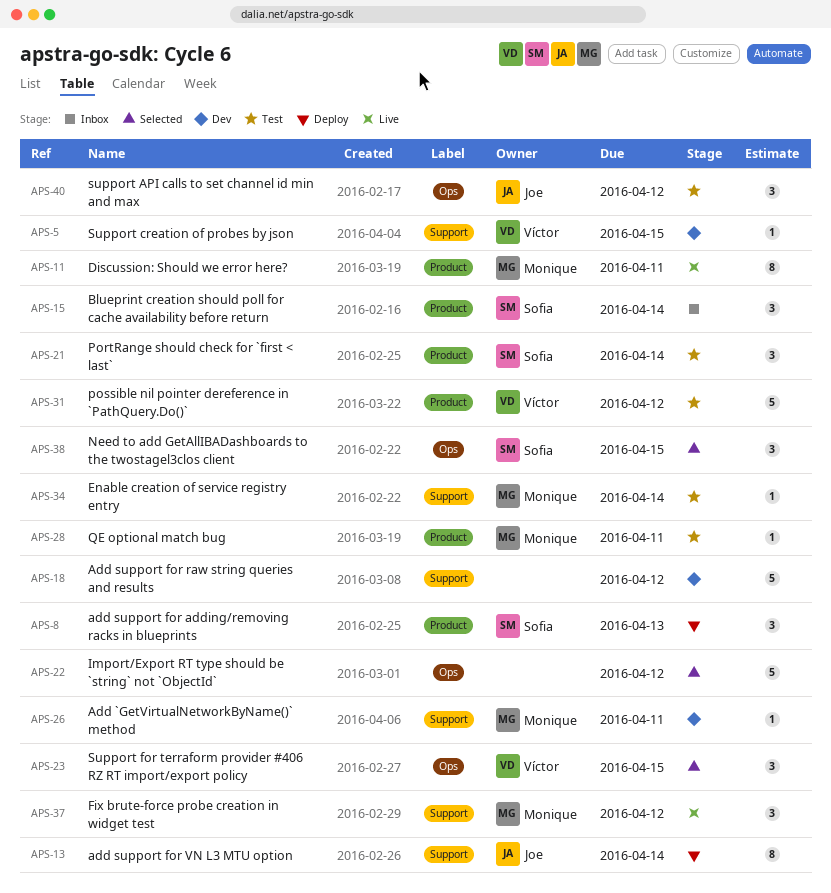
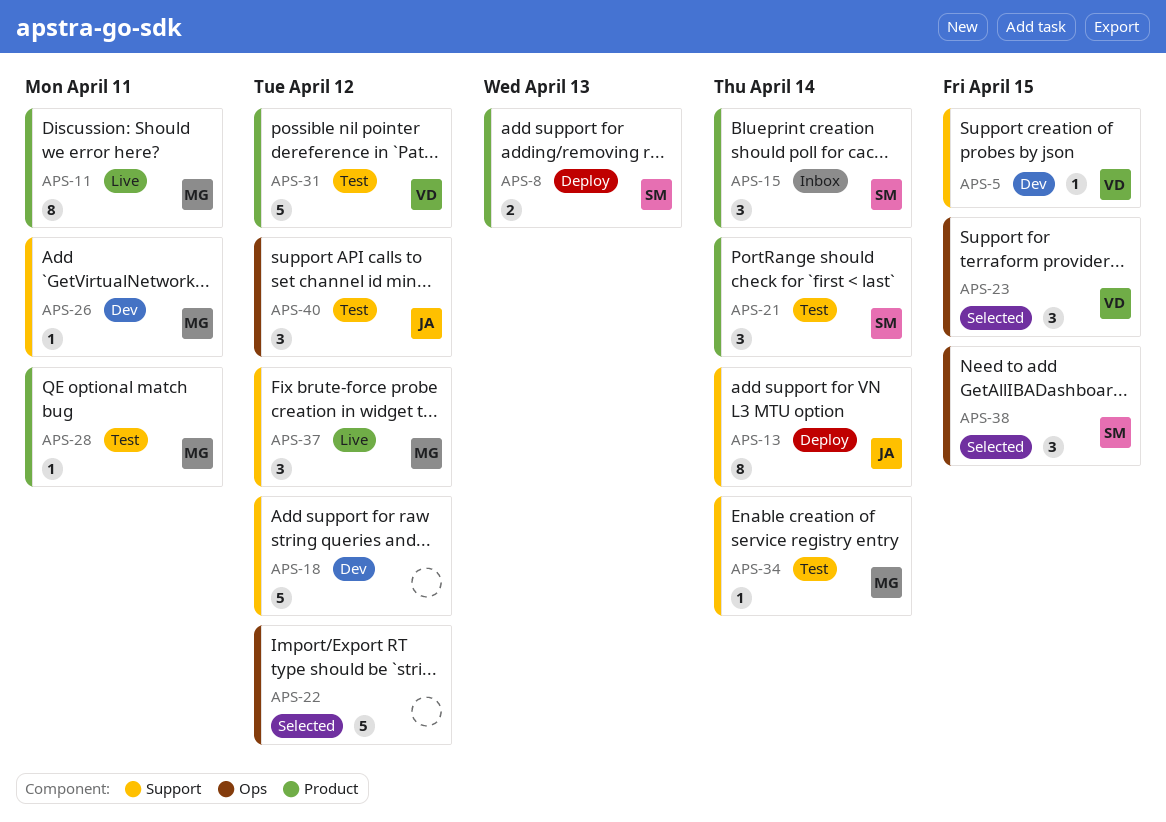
APS-8, estimate: 3 -> 2

